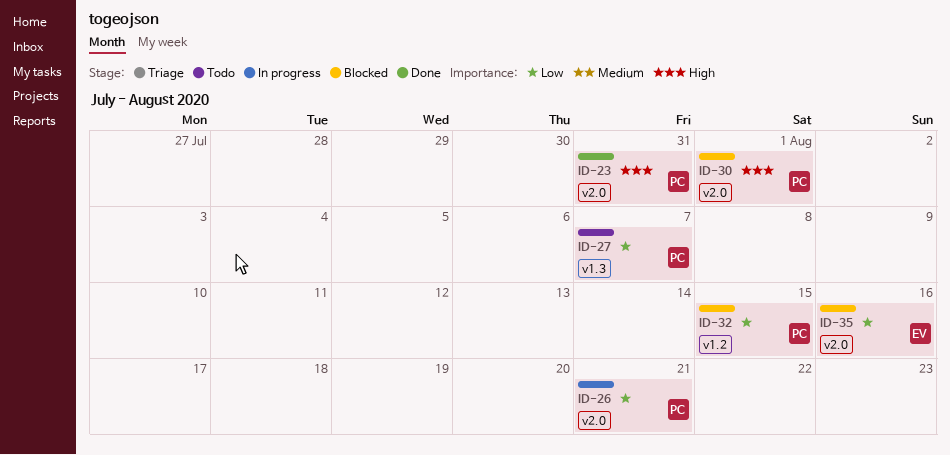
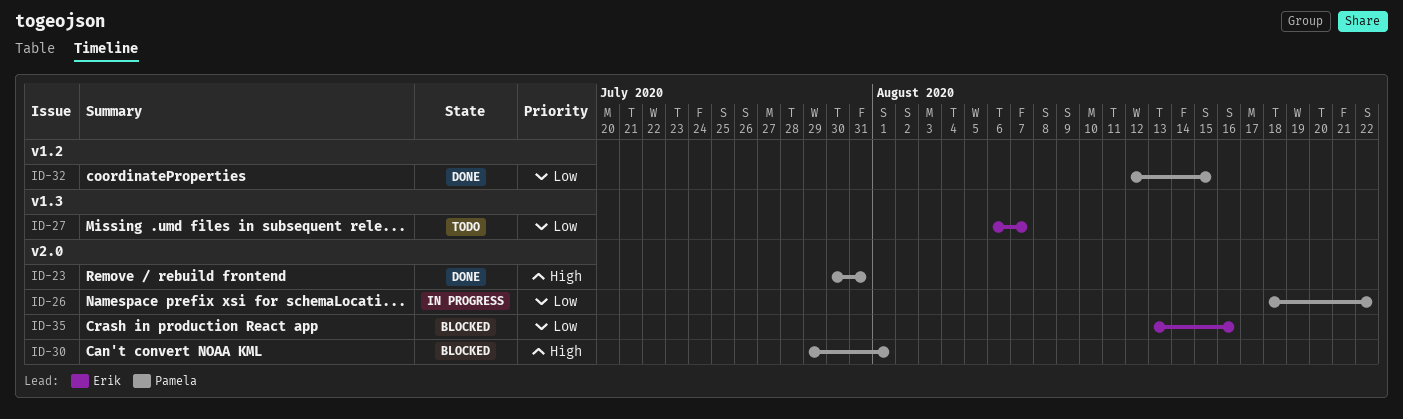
ID-26, due: Aug 21 -> Aug 22
ID-27, owner: Pamela -> Erik
ID-32, status: Blocked -> Done

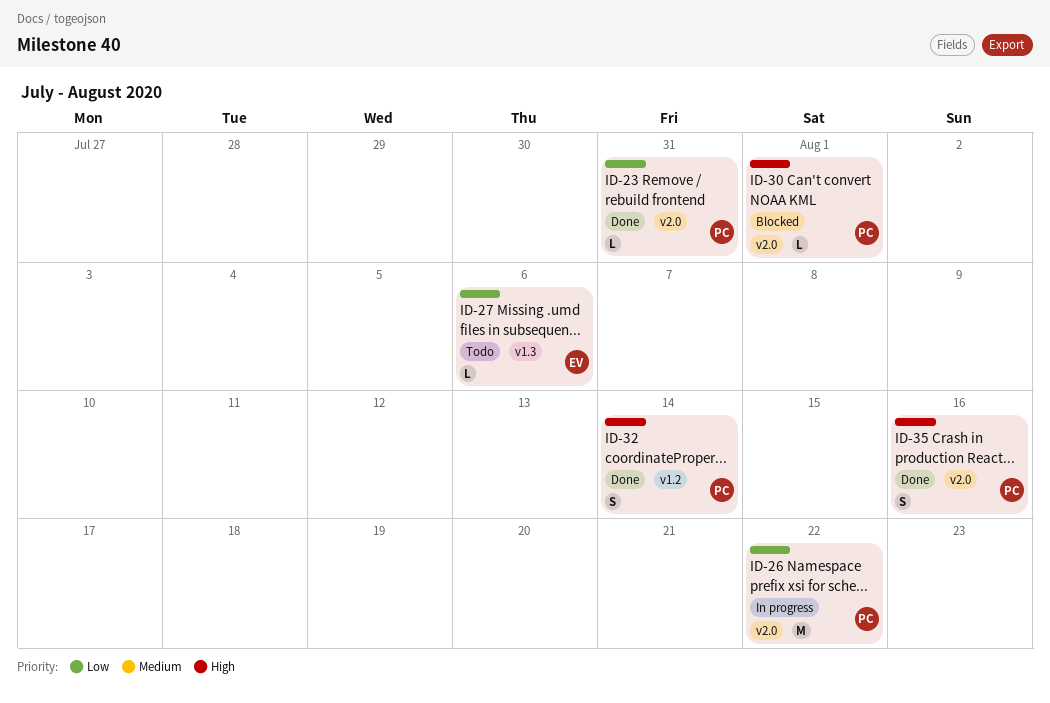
ID-23, priority: High -> Low
ID-27, due: Aug 7 -> Aug 6
ID-32, priority: Low -> High
ID-32, due: Aug 15 -> Aug 14
ID-35, status: Blocked -> Done
ID-35, owner: Erik -> Pamela
ID-35, priority: Low -> High

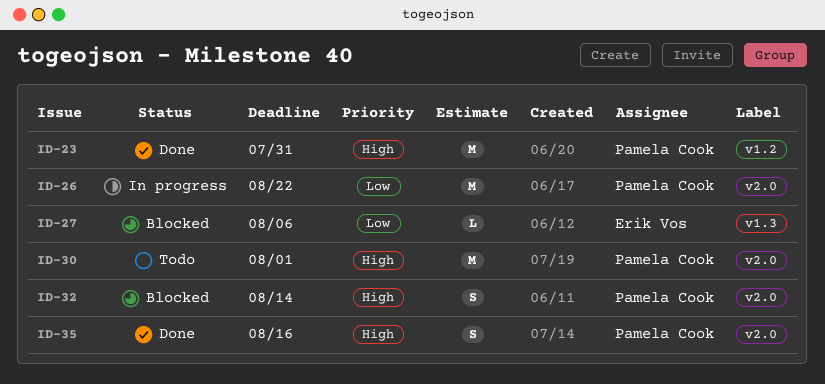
ID-23, priority: Low -> High
ID-23, label: v2.0 -> v1.2
ID-23, estimate: L -> M
ID-27, status: Todo -> Blocked
ID-30, status: Blocked -> Todo
ID-30, estimate: L -> M
ID-32, status: Done -> Blocked
ID-32, label: v1.2 -> v2.0

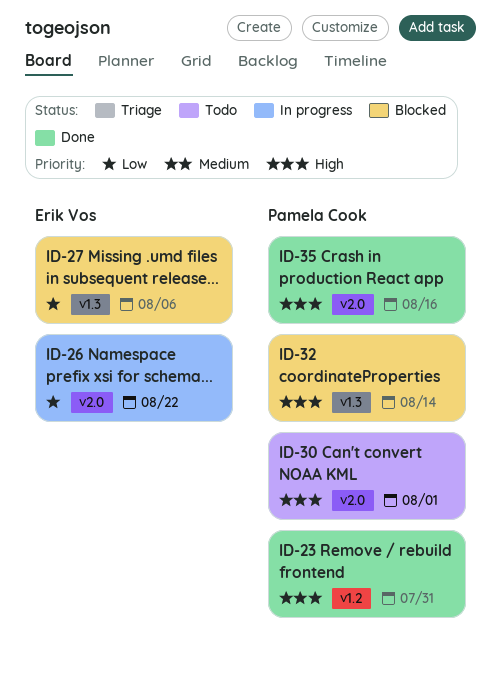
ID-26, owner: Pamela Cook -> Erik Vos
ID-32, label: v2.0 -> v1.3

